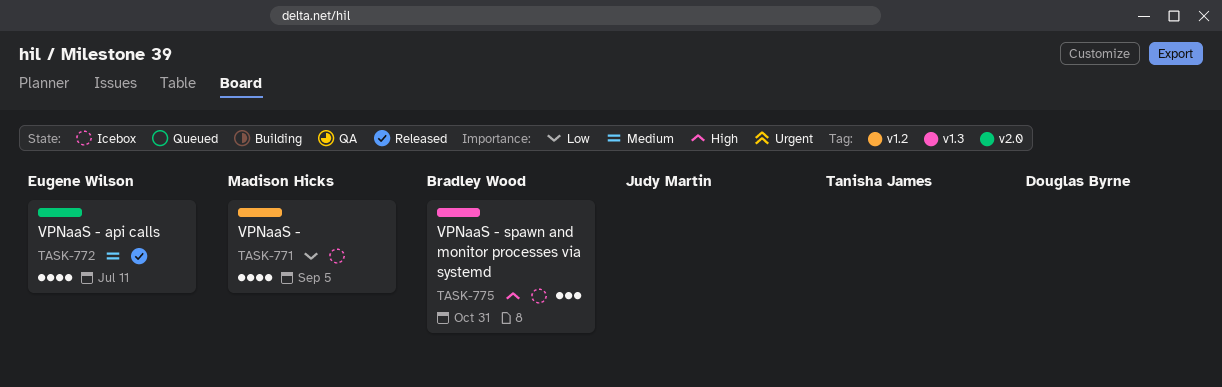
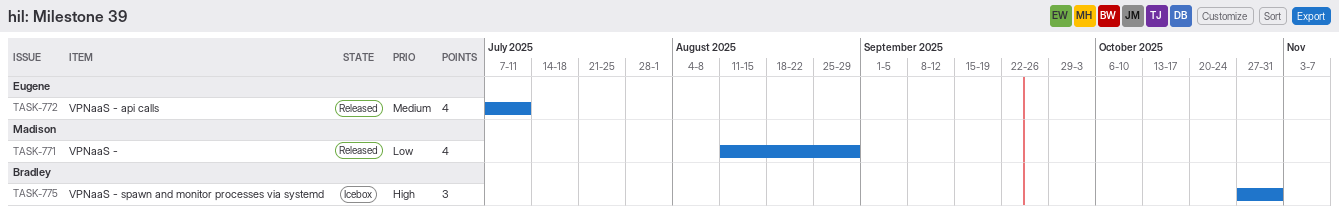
TASK-771, status: Icebox -> Released
TASK-771, due: Sep 5 -> Aug 29

